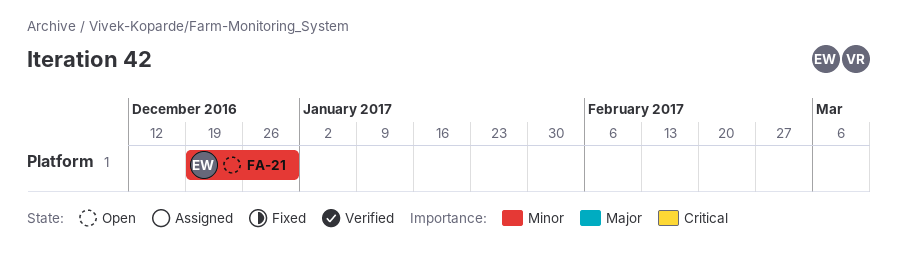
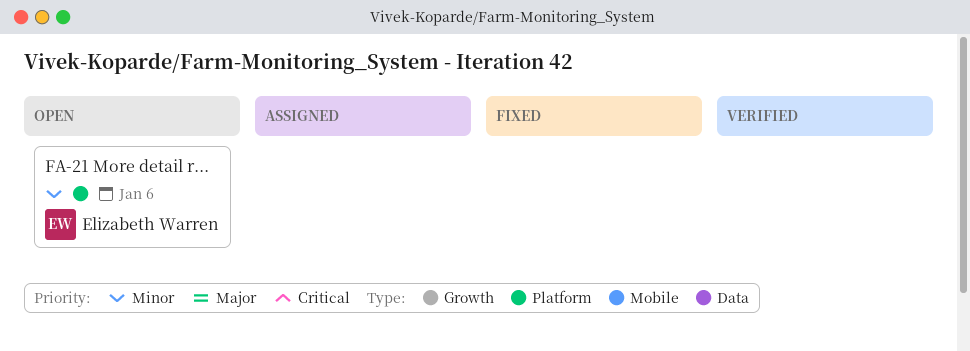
FA-21, due: Dec 30 -> Jan 6

